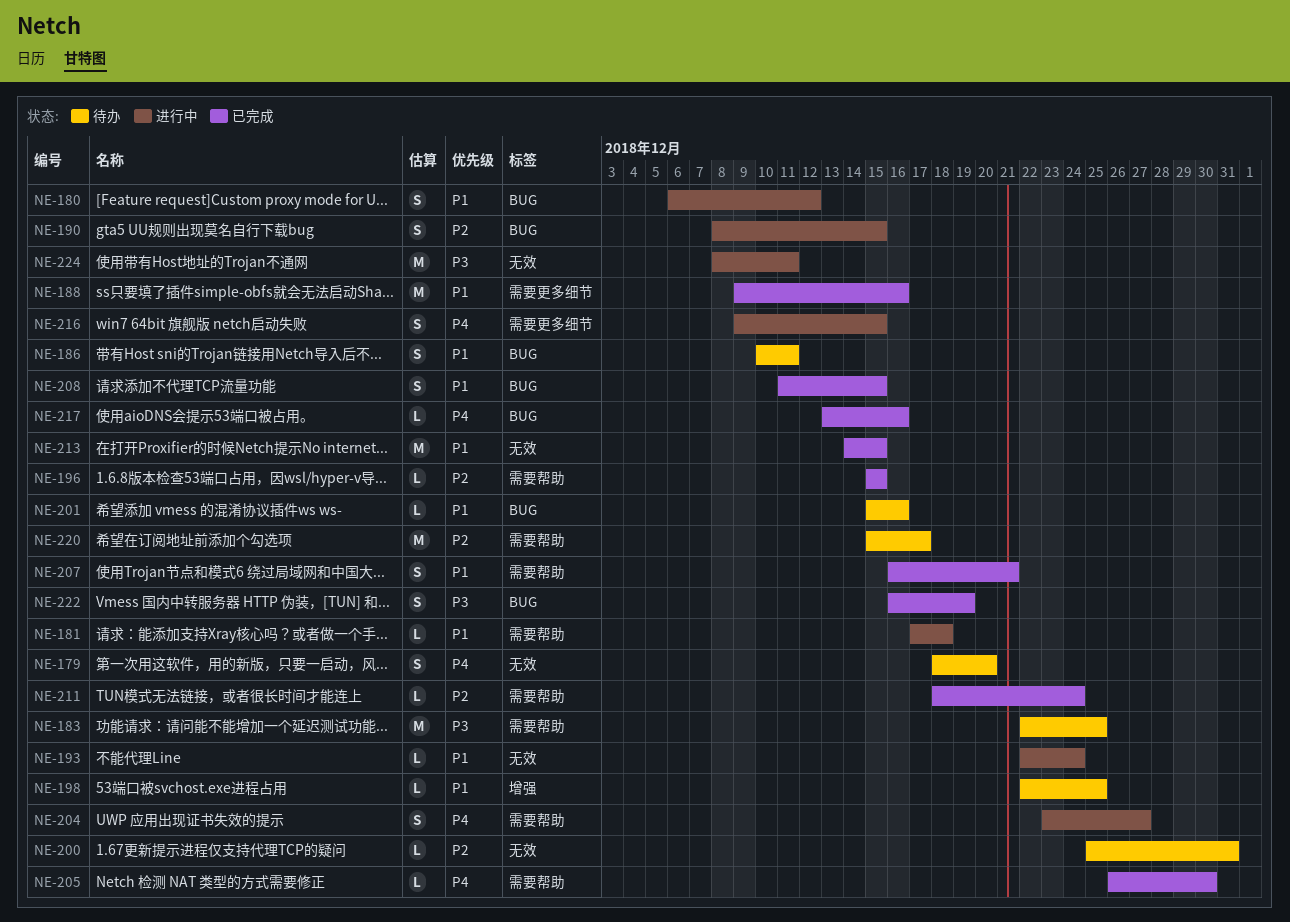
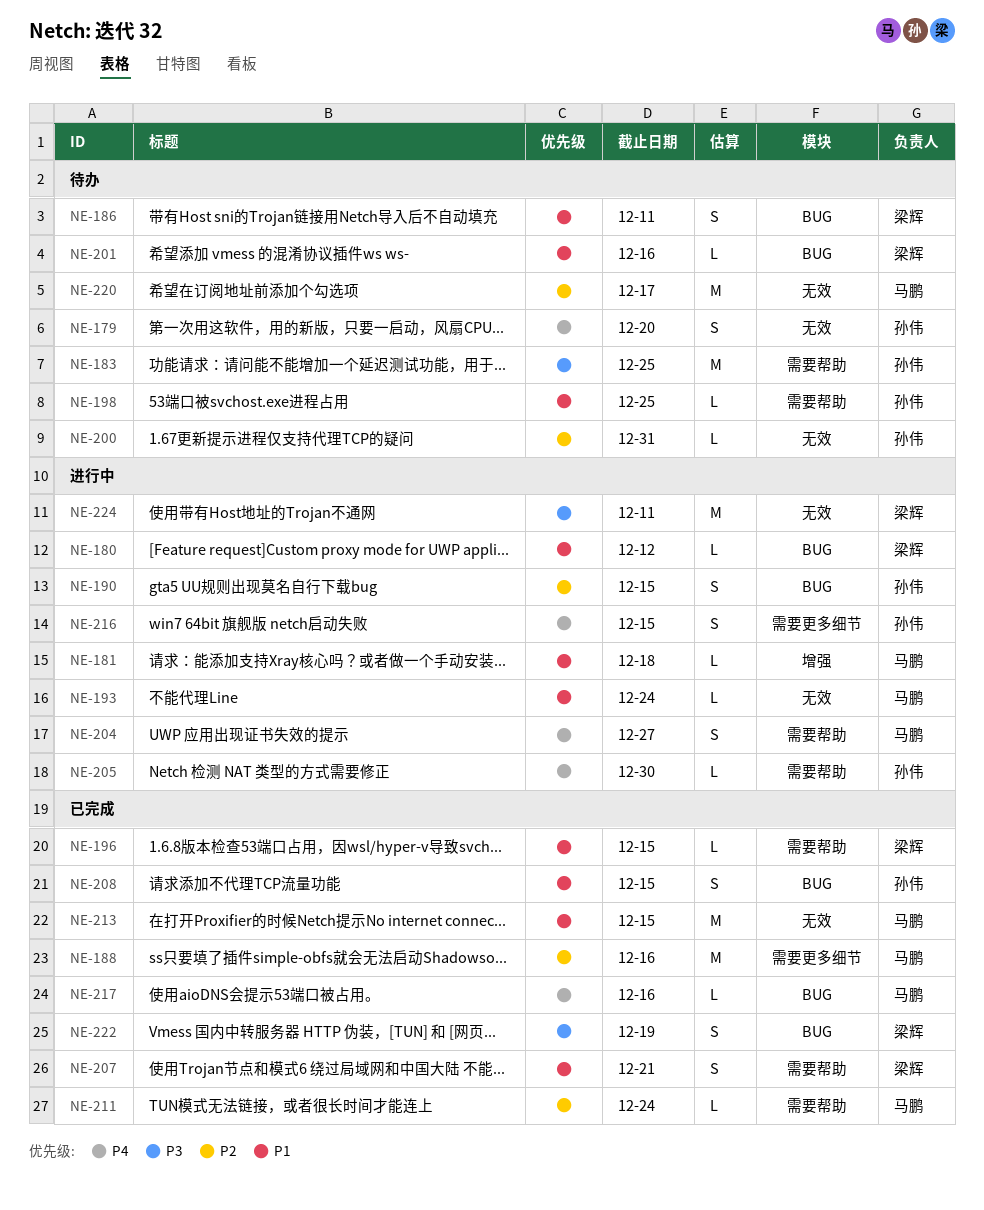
NE-180, estimate: S -> L
NE-181, label: 需要帮助 -> 增强
NE-188, priority: P1 -> P2
NE-196, priority: P2 -> P1
NE-198, label: 增强 -> 需要帮助
NE-205, status: 已完成 -> 进行中
NE-220, label: 需要帮助 -> 无效

